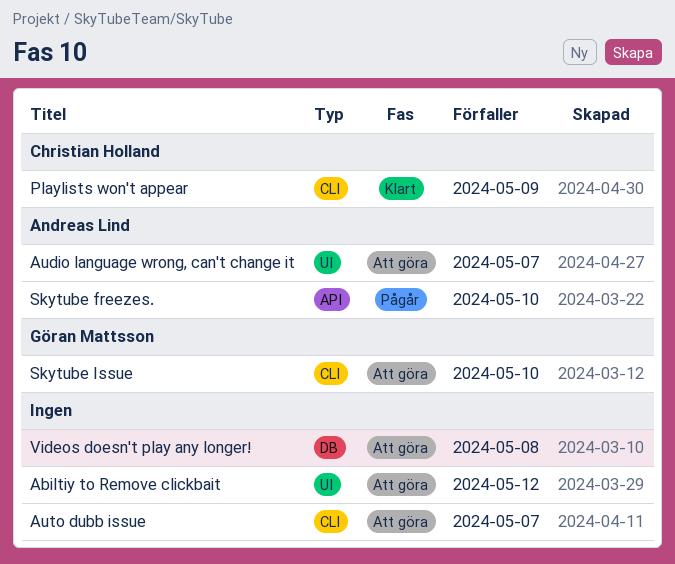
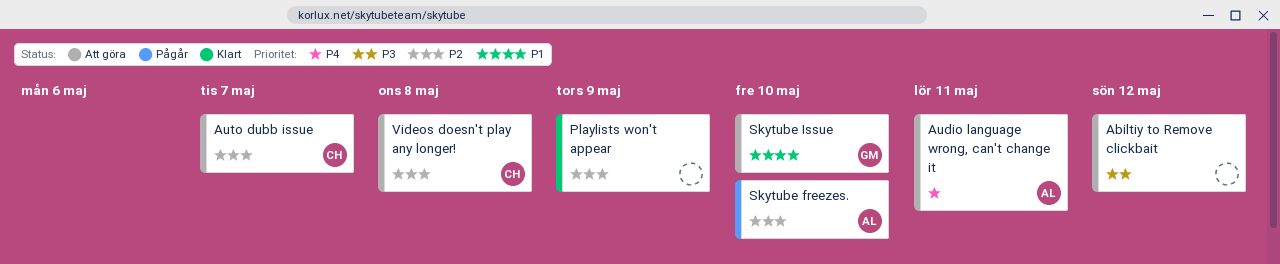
Audio language wrong, can't change it, due: May 7 -> May 11
Auto dubb issue, owner: none -> Christian Holland
Playlists won't appear, owner: Christian Holland -> none
Videos doesn't play any longer!, owner: none -> Christian Holland

